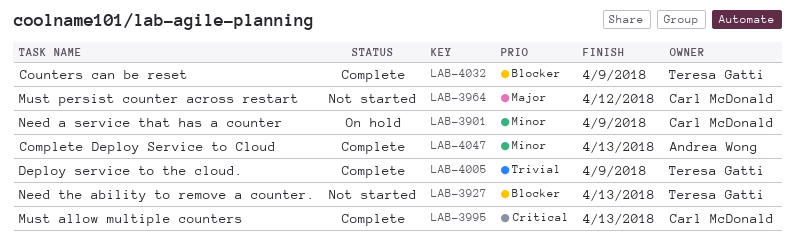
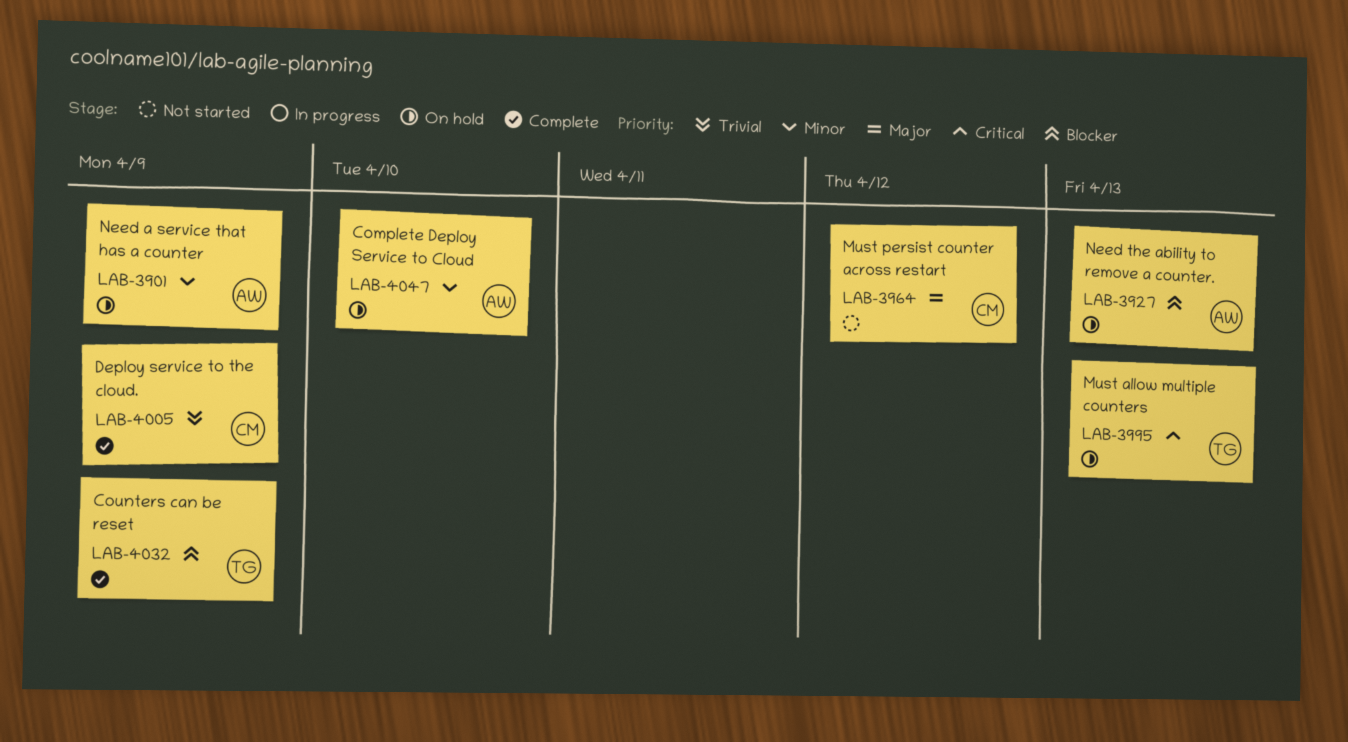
LAB-3901, owner: Carl McDonald -> Andrea Wong
LAB-3927, status: Not started -> On hold
LAB-3927, owner: Teresa Gatti -> Andrea Wong
LAB-3995, status: Complete -> On hold
LAB-3995, owner: Carl McDonald -> Teresa Gatti
LAB-4005, owner: Teresa Gatti -> Carl McDonald
LAB-4047, status: Complete -> On hold
LAB-4047, due: Apr 13 -> Apr 10

